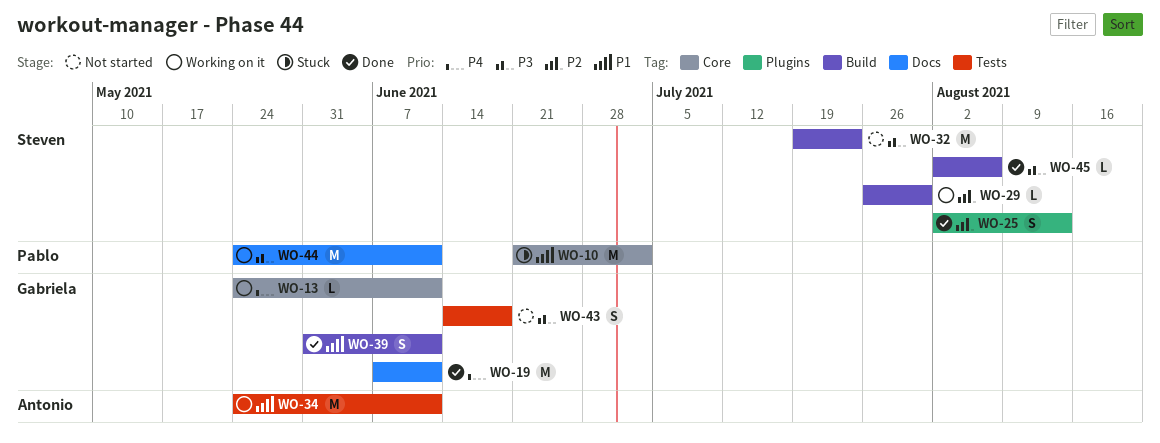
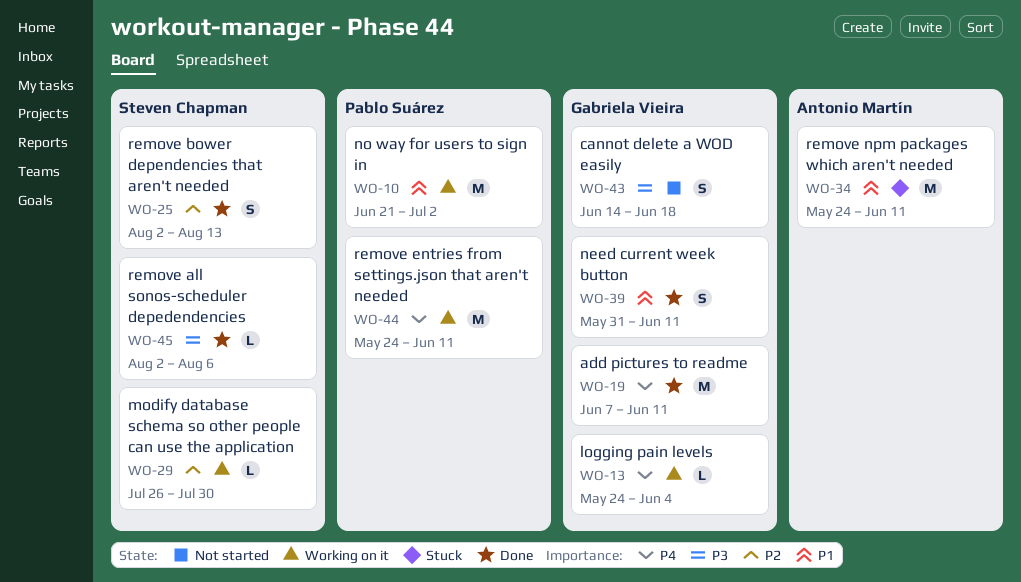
WO-10, status: Stuck -> Working on it
WO-13, due: Jun 11 -> Jun 4
WO-32: present -> none
WO-34, status: Working on it -> Stuck
WO-44, priority: P3 -> P4

